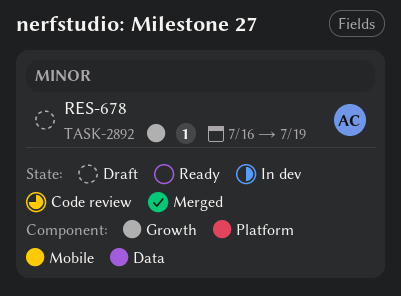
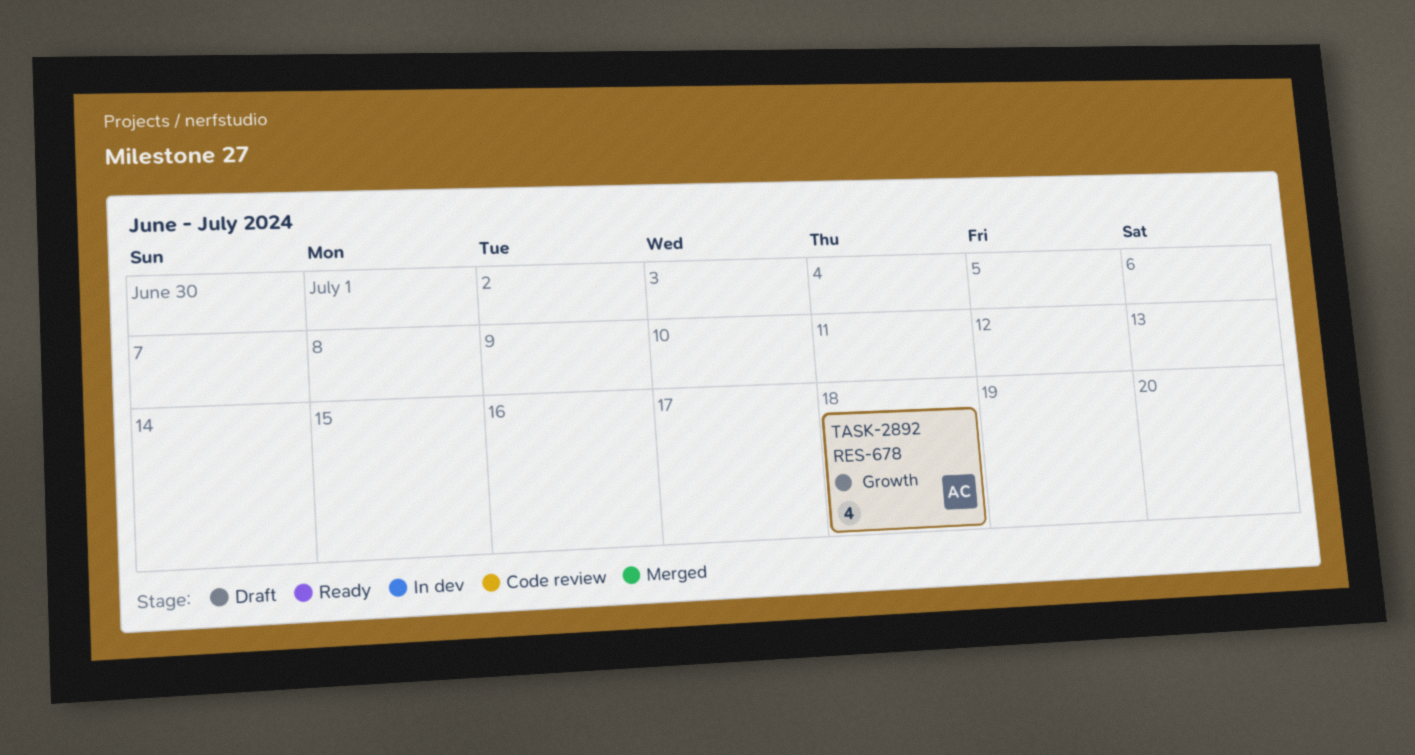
TASK-2892, estimate: 1 -> 4
TASK-2892, due: Jul 19 -> Jul 18

